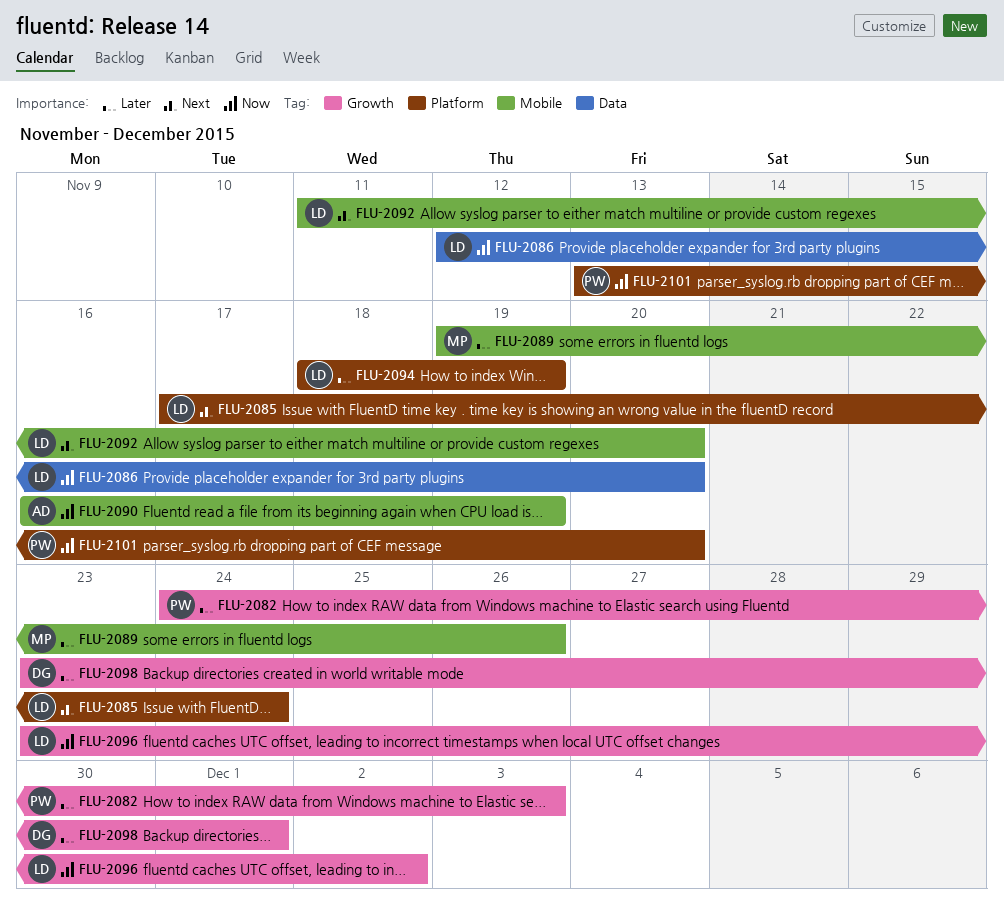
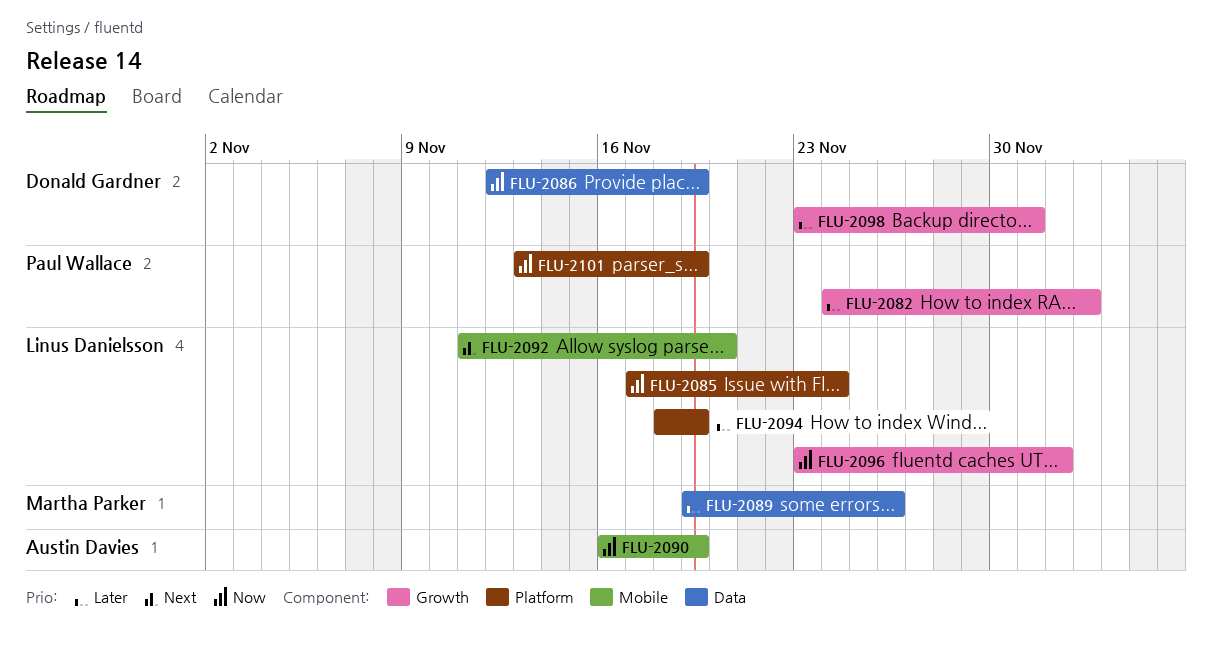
FLU-2085, priority: Next -> Now
FLU-2086, owner: Linus Danielsson -> Donald Gardner
FLU-2086, due: Nov 20 -> Nov 19
FLU-2089, label: Mobile -> Data
FLU-2101, due: Nov 20 -> Nov 19

